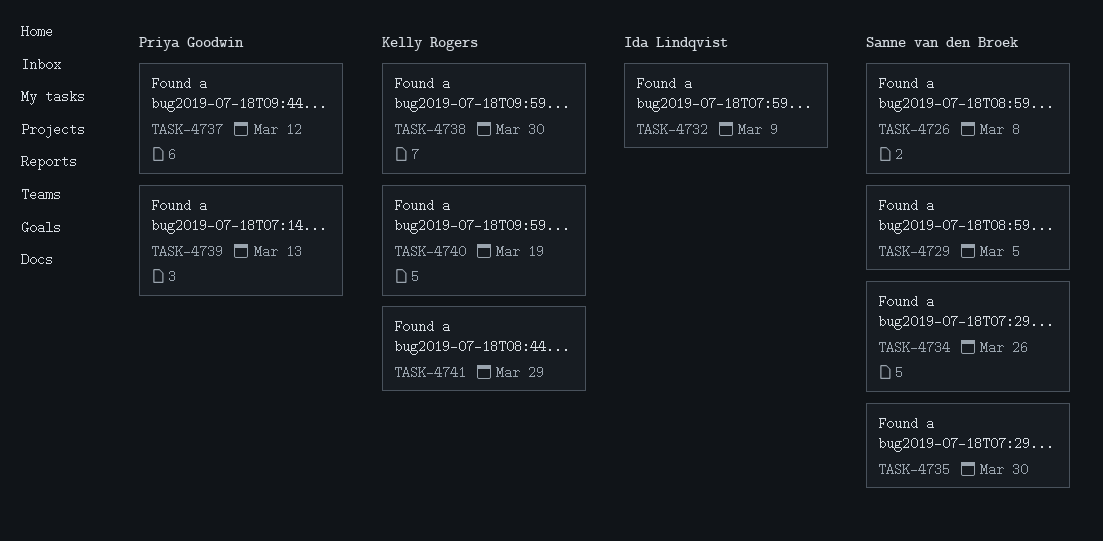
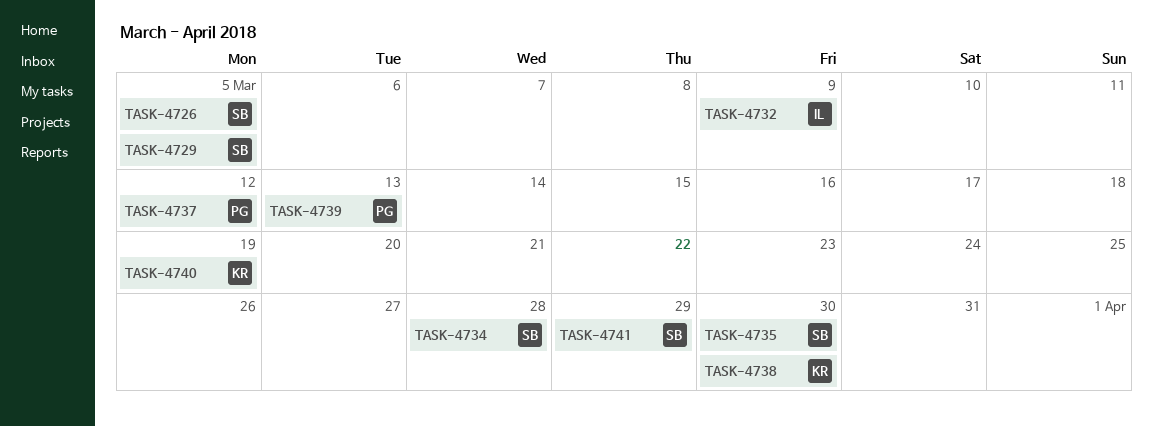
TASK-4726, due: Mar 8 -> Mar 5
TASK-4734, due: Mar 26 -> Mar 28
TASK-4741, owner: Kelly Rogers -> Sanne van den Broek

